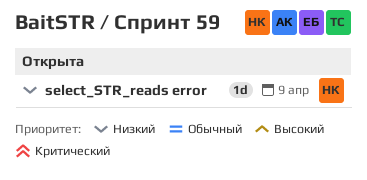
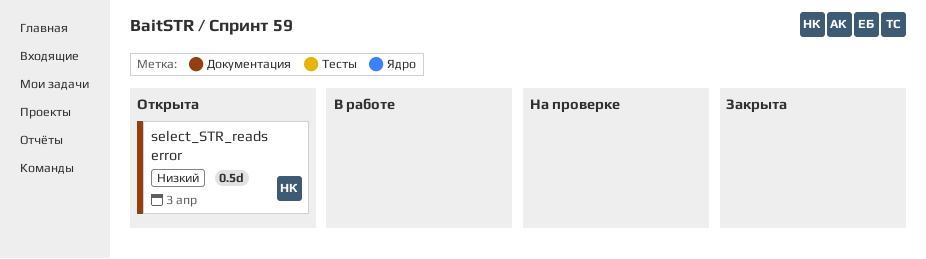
select_STR_reads error, estimate: 1d -> 0.5d
select_STR_reads error, due: Apr 9 -> Apr 3

